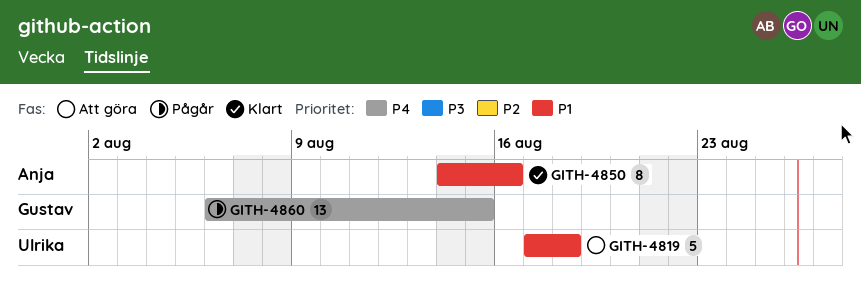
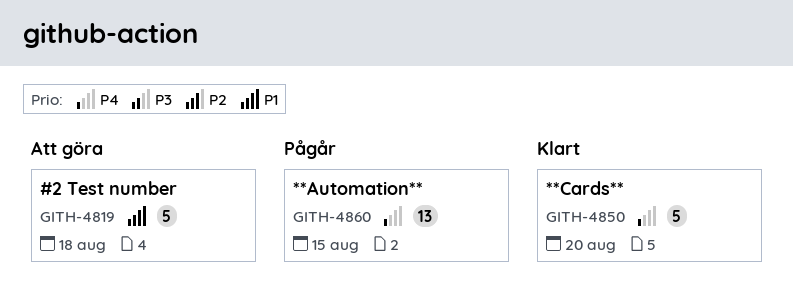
GITH-4850, priority: P1 -> P4
GITH-4850, estimate: 8 -> 5
GITH-4850, due: Aug 16 -> Aug 20

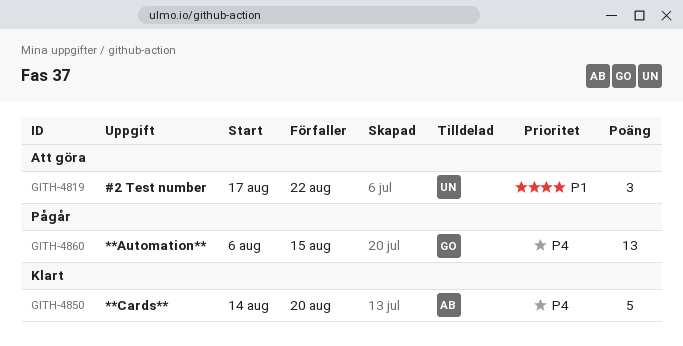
GITH-4819, estimate: 5 -> 3
GITH-4819, due: Aug 18 -> Aug 22

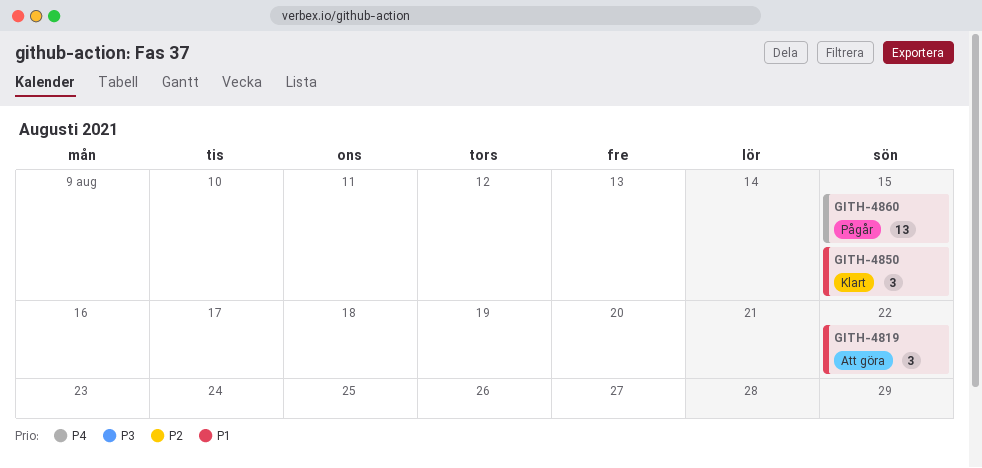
GITH-4850, priority: P4 -> P1
GITH-4850, estimate: 5 -> 3
GITH-4850, due: Aug 20 -> Aug 15

